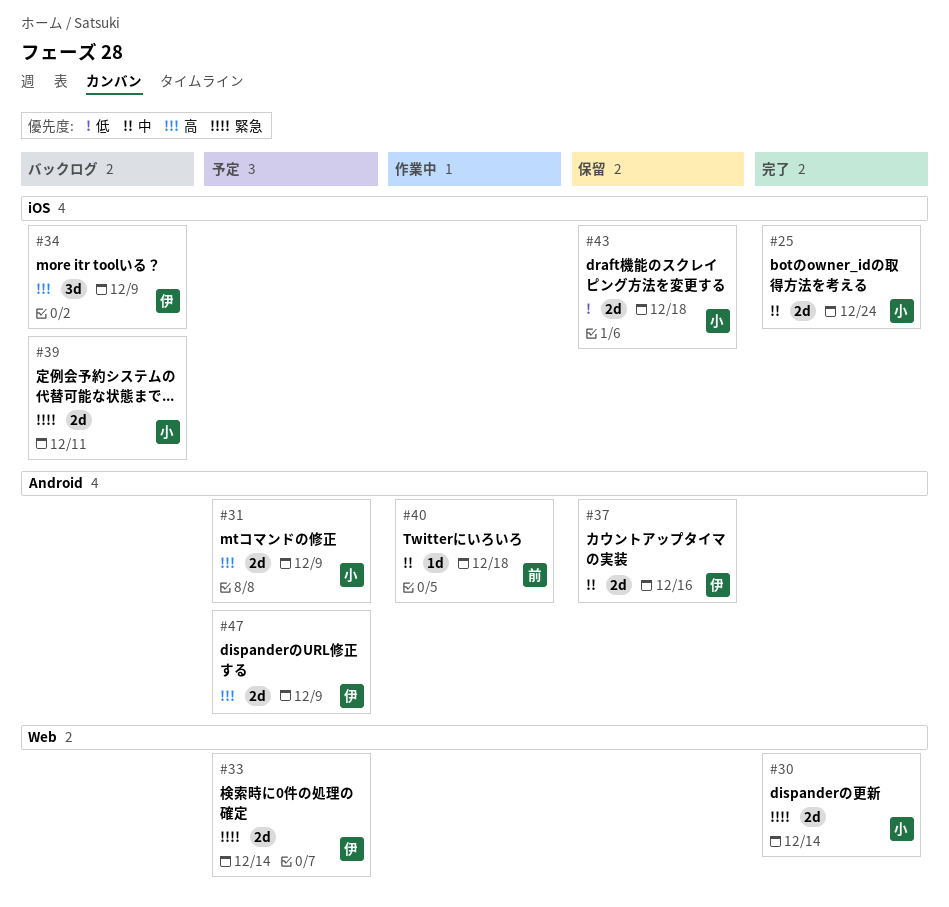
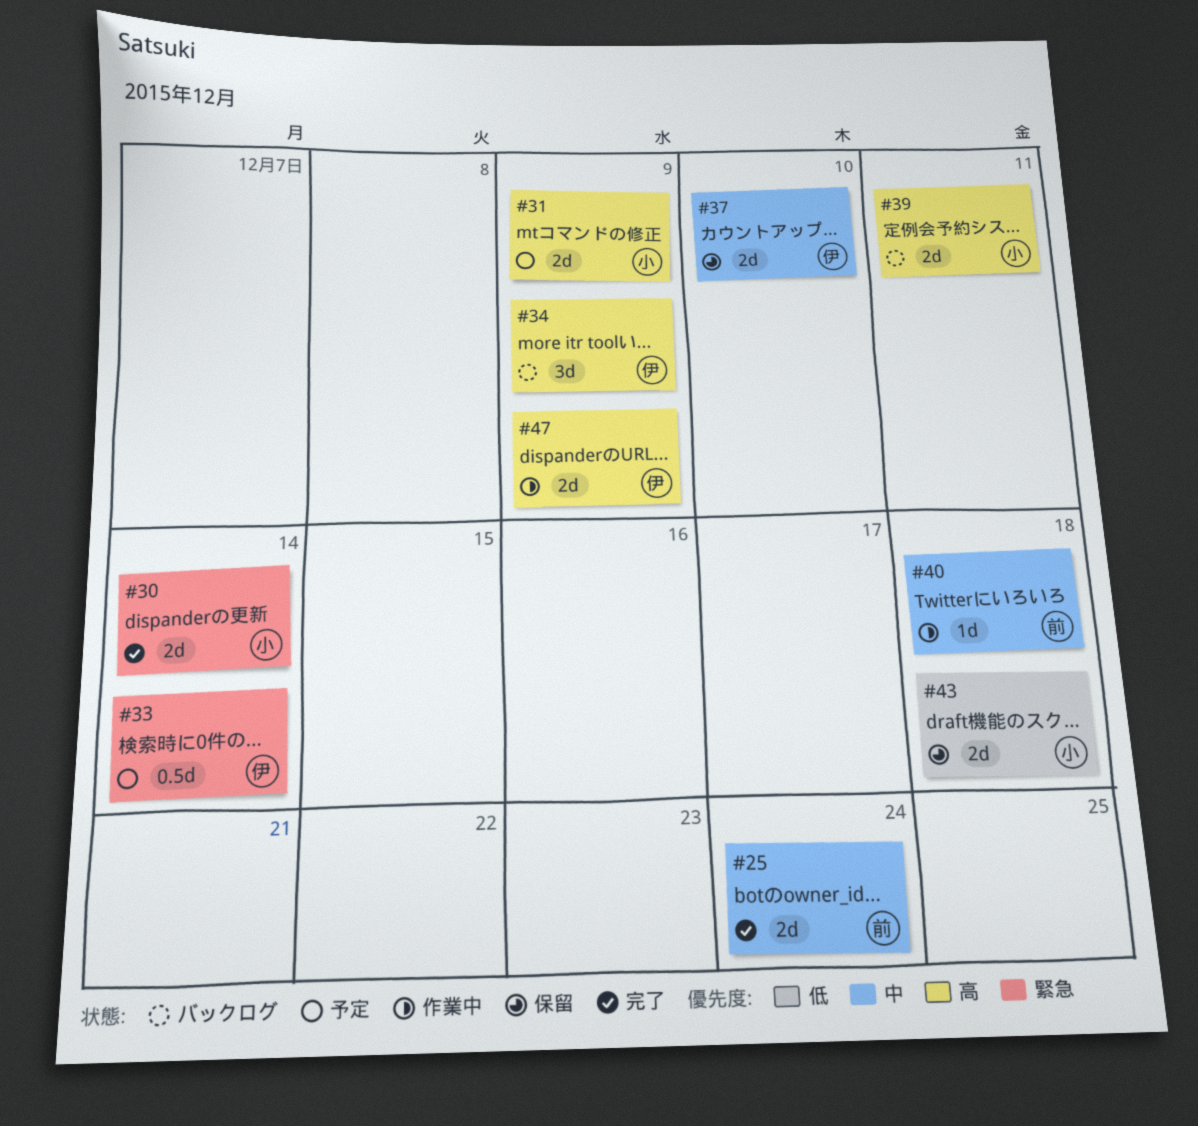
#25, owner: 小 -> 前
#33, estimate: 2d -> 0.5d
#37, due: Dec 16 -> Dec 10
#39, priority: 緊急 -> 高
#47, status: 予定 -> 作業中

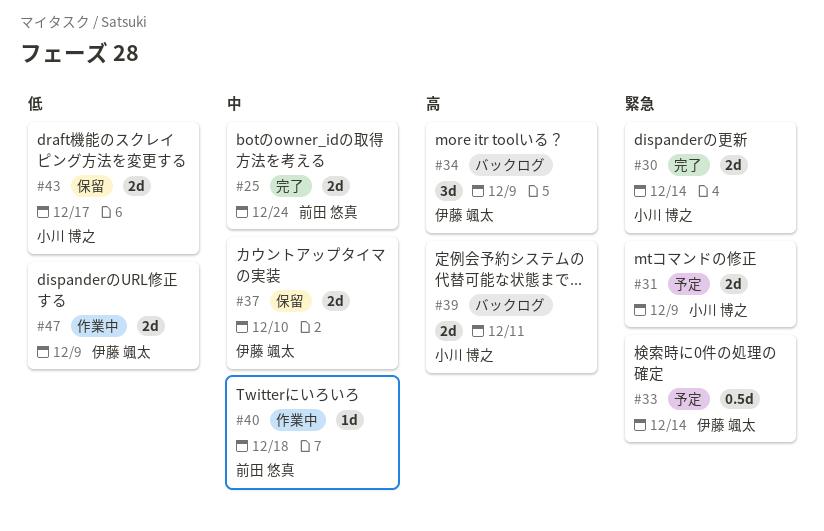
#31, priority: 高 -> 緊急
#43, due: Dec 18 -> Dec 17
#47, priority: 高 -> 低

